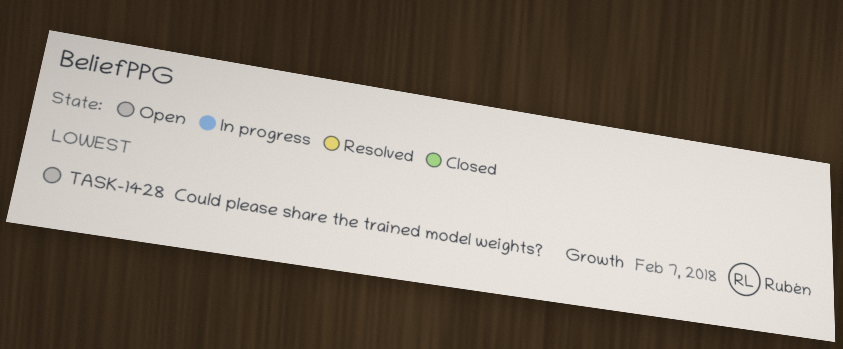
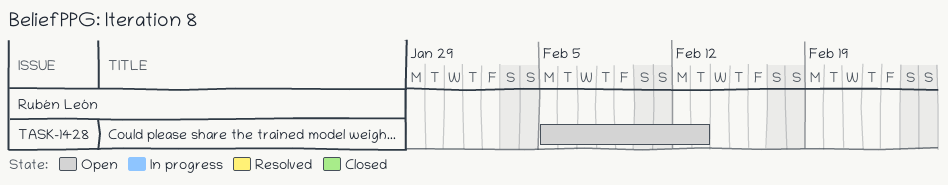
TASK-1428, due: Feb 7 -> Feb 13

